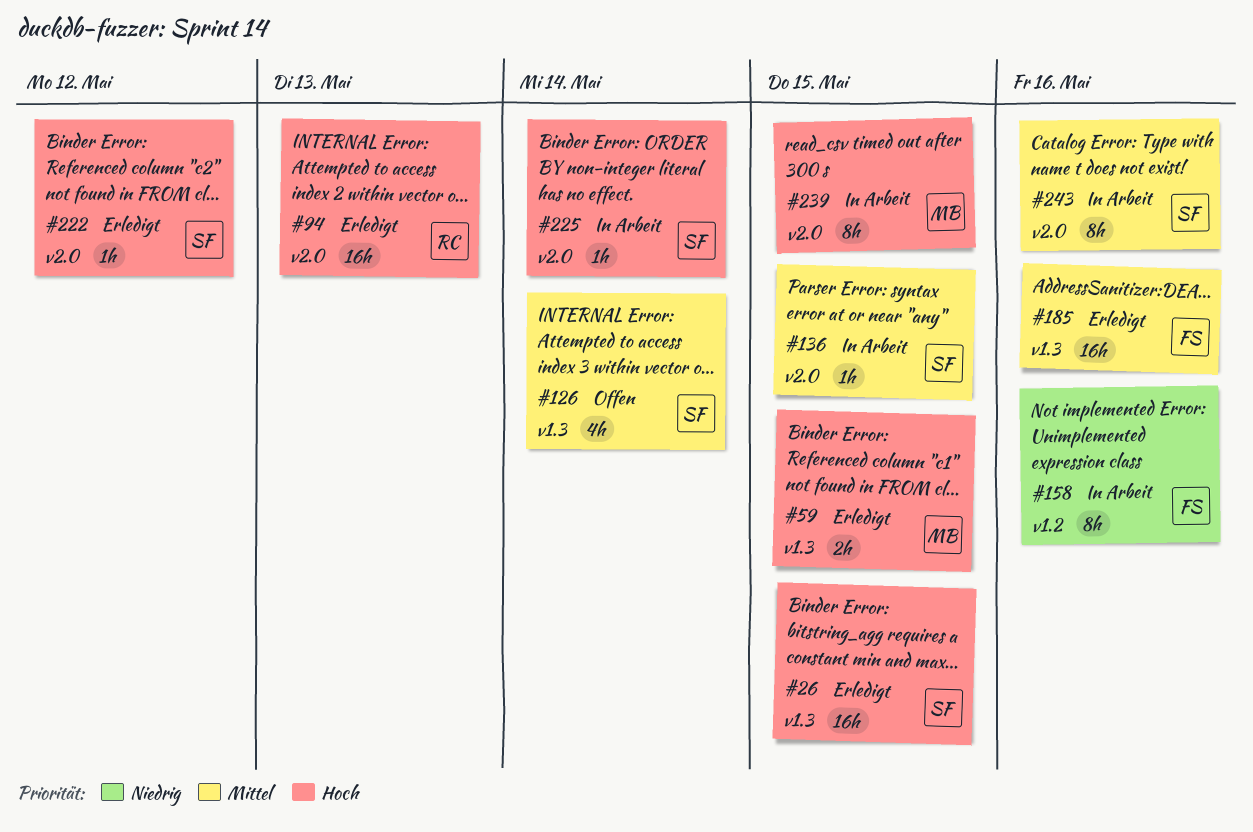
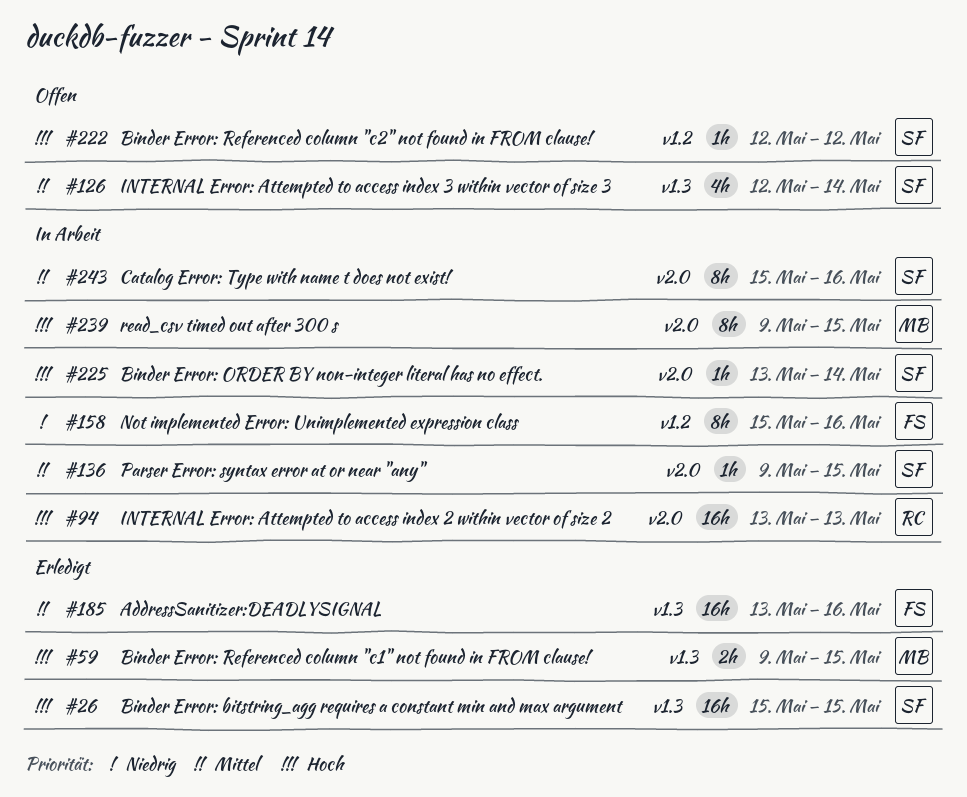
#94, status: Erledigt -> In Arbeit
#222, status: Erledigt -> Offen
#222, label: v2.0 -> v1.2

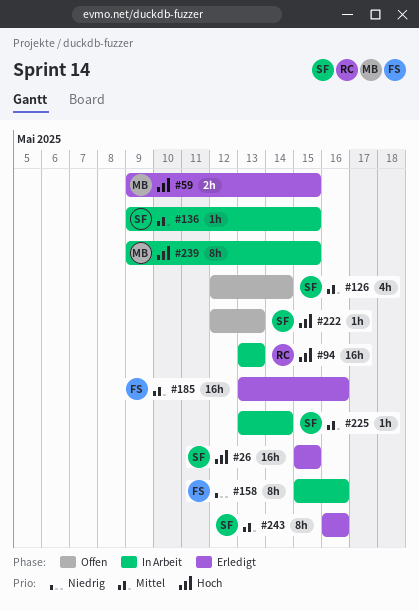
#222, due: May 12 -> May 13
#225, priority: Hoch -> Mittel
#243, status: In Arbeit -> Erledigt
#243, start: May 15 -> May 16

